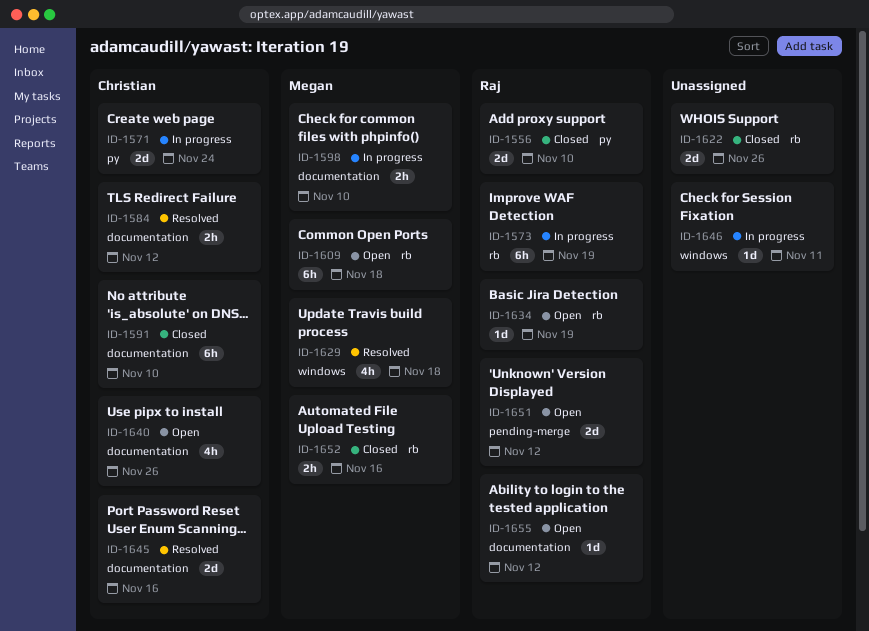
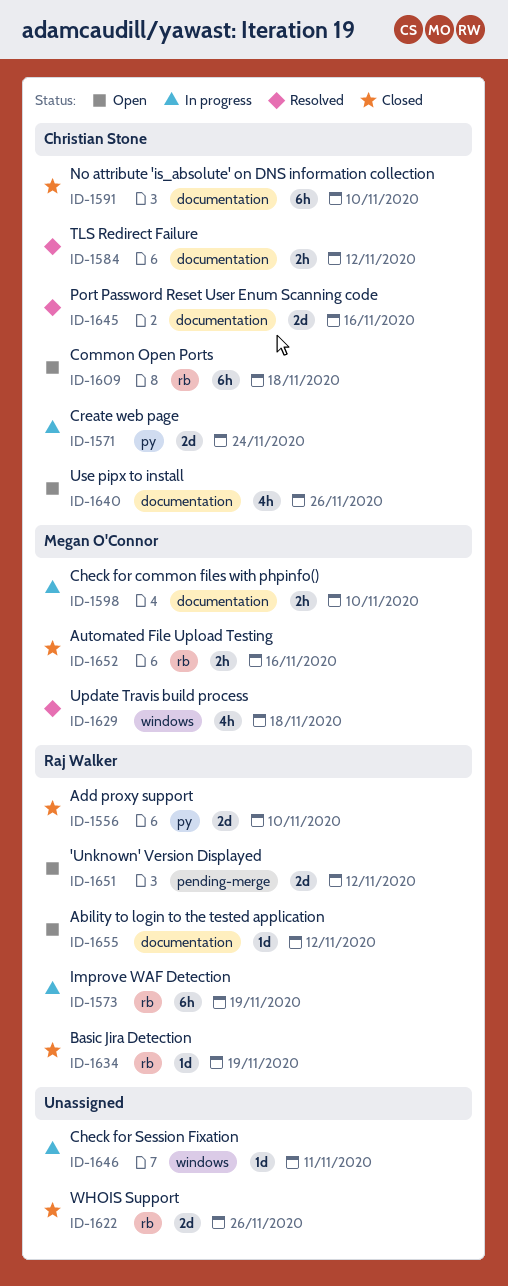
ID-1609, owner: Megan O'Connor -> Christian Stone
ID-1634, status: Open -> Closed

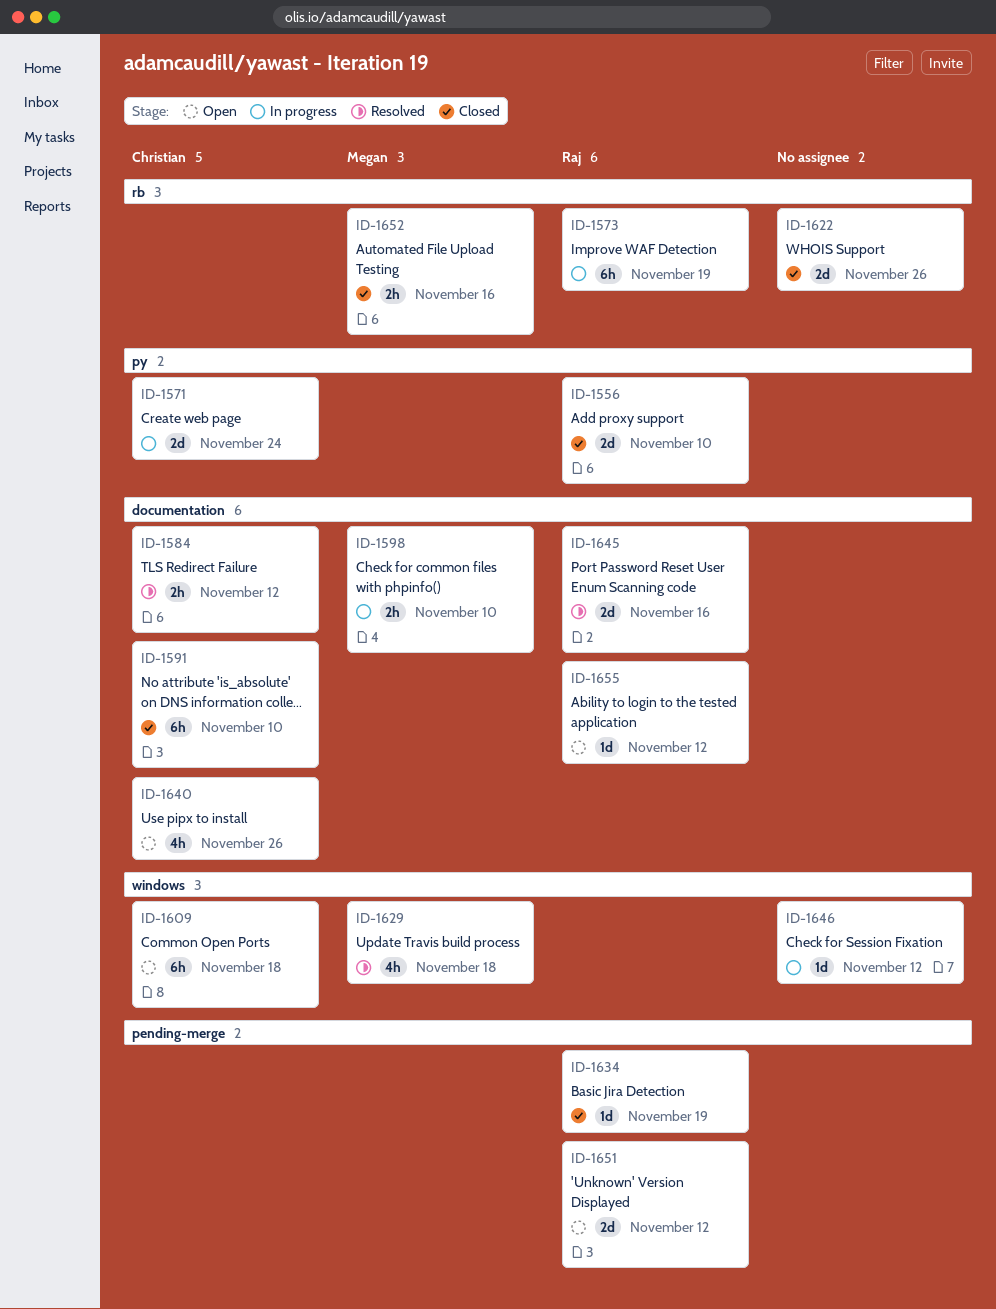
ID-1609, label: rb -> windows
ID-1634, label: rb -> pending-merge
ID-1645, owner: Christian Stone -> Raj Walker
ID-1646, due: Nov 11 -> Nov 12

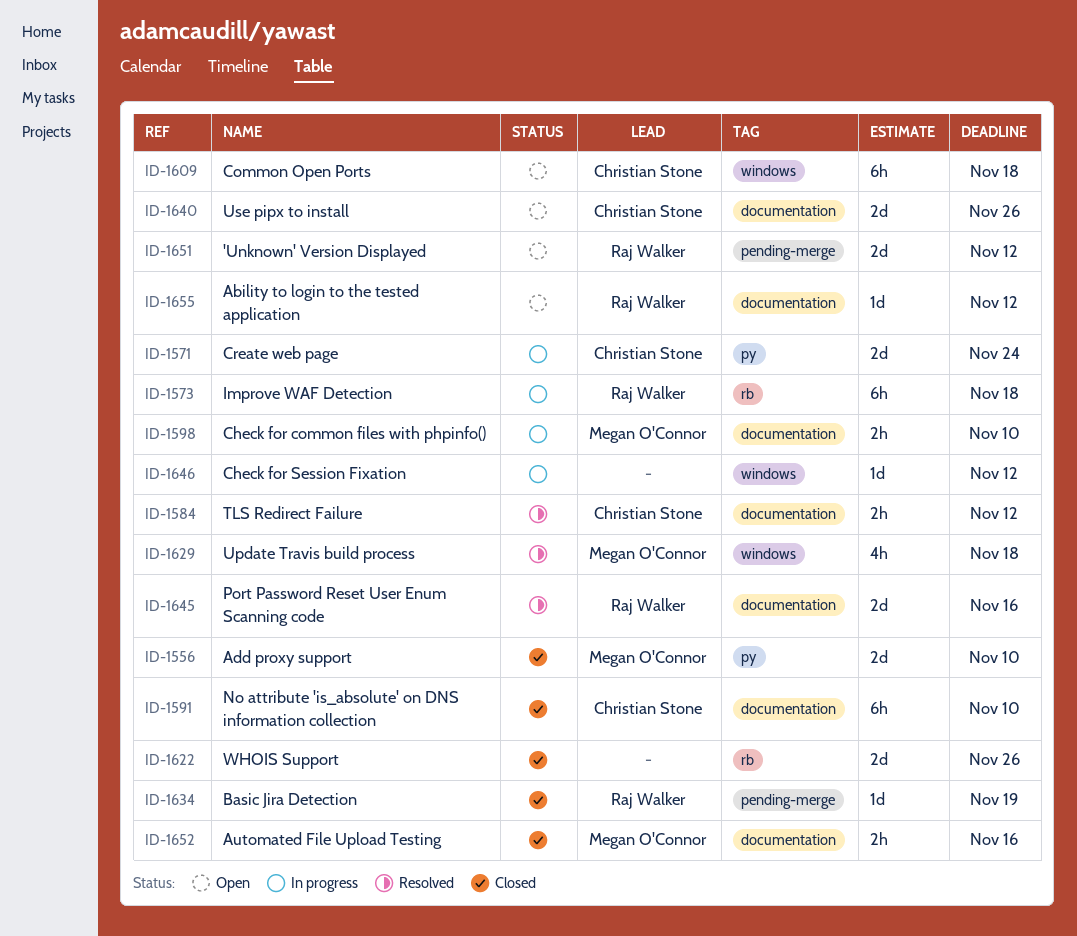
ID-1556, owner: Raj Walker -> Megan O'Connor
ID-1573, due: Nov 19 -> Nov 18
ID-1640, estimate: 4h -> 2d
ID-1652, label: rb -> documentation

